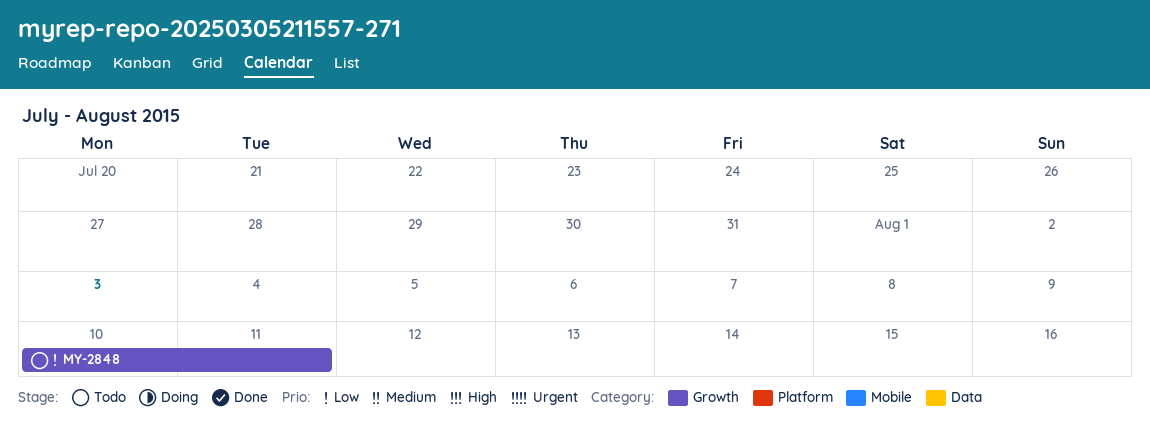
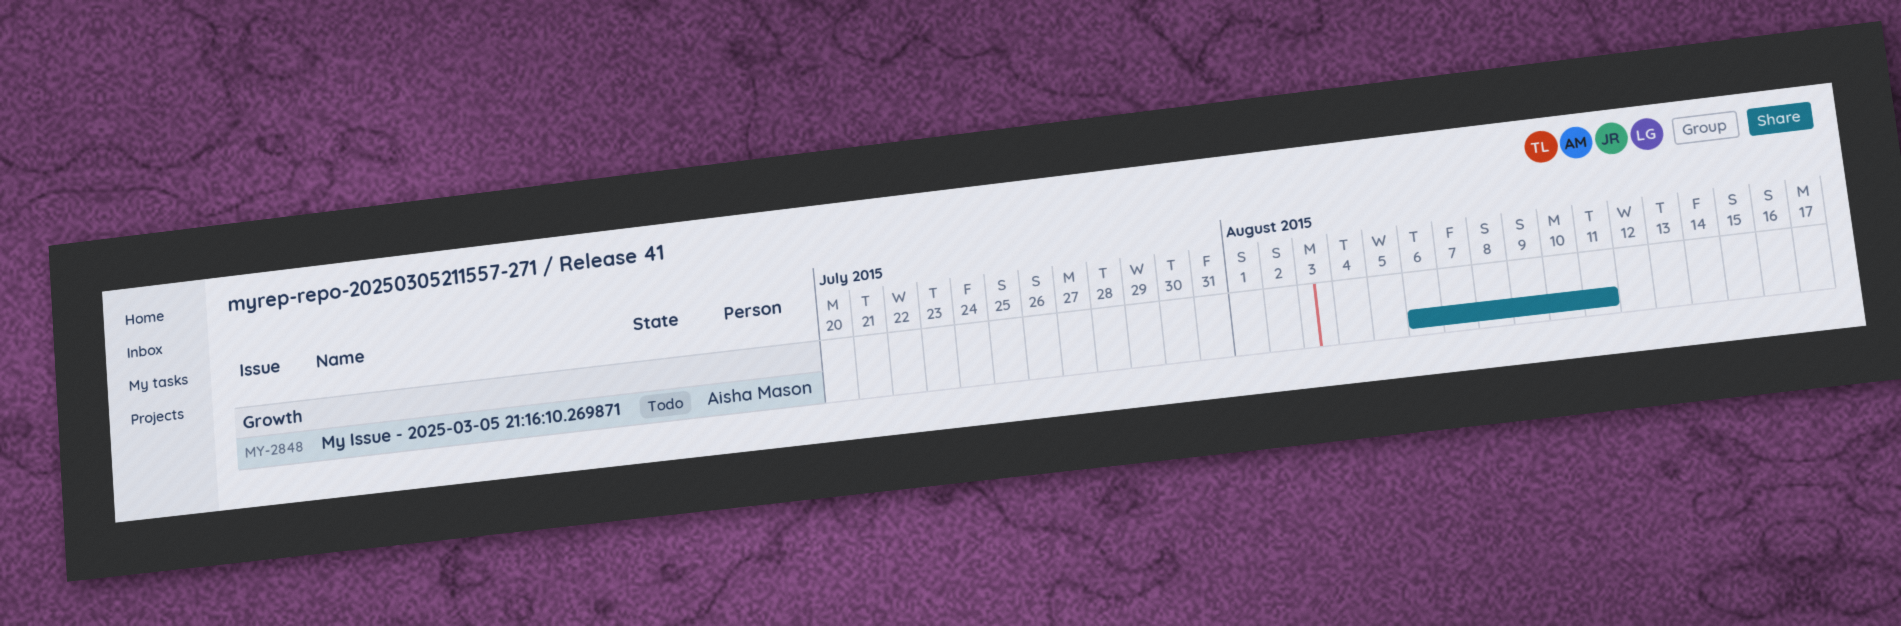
MY-2848, start: Aug 10 -> Aug 6

